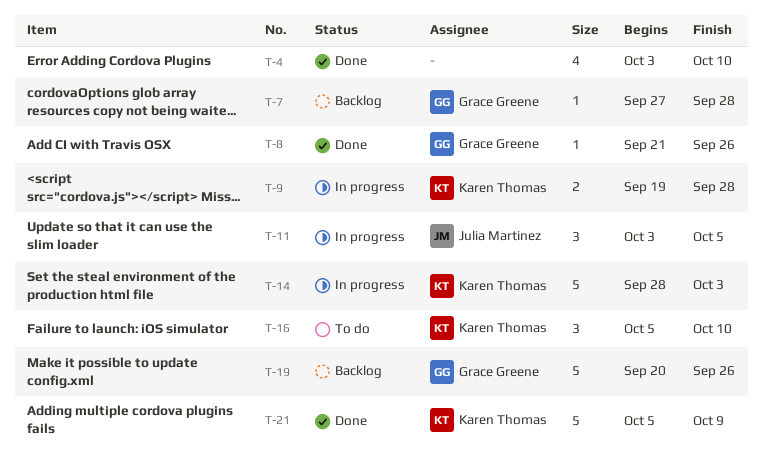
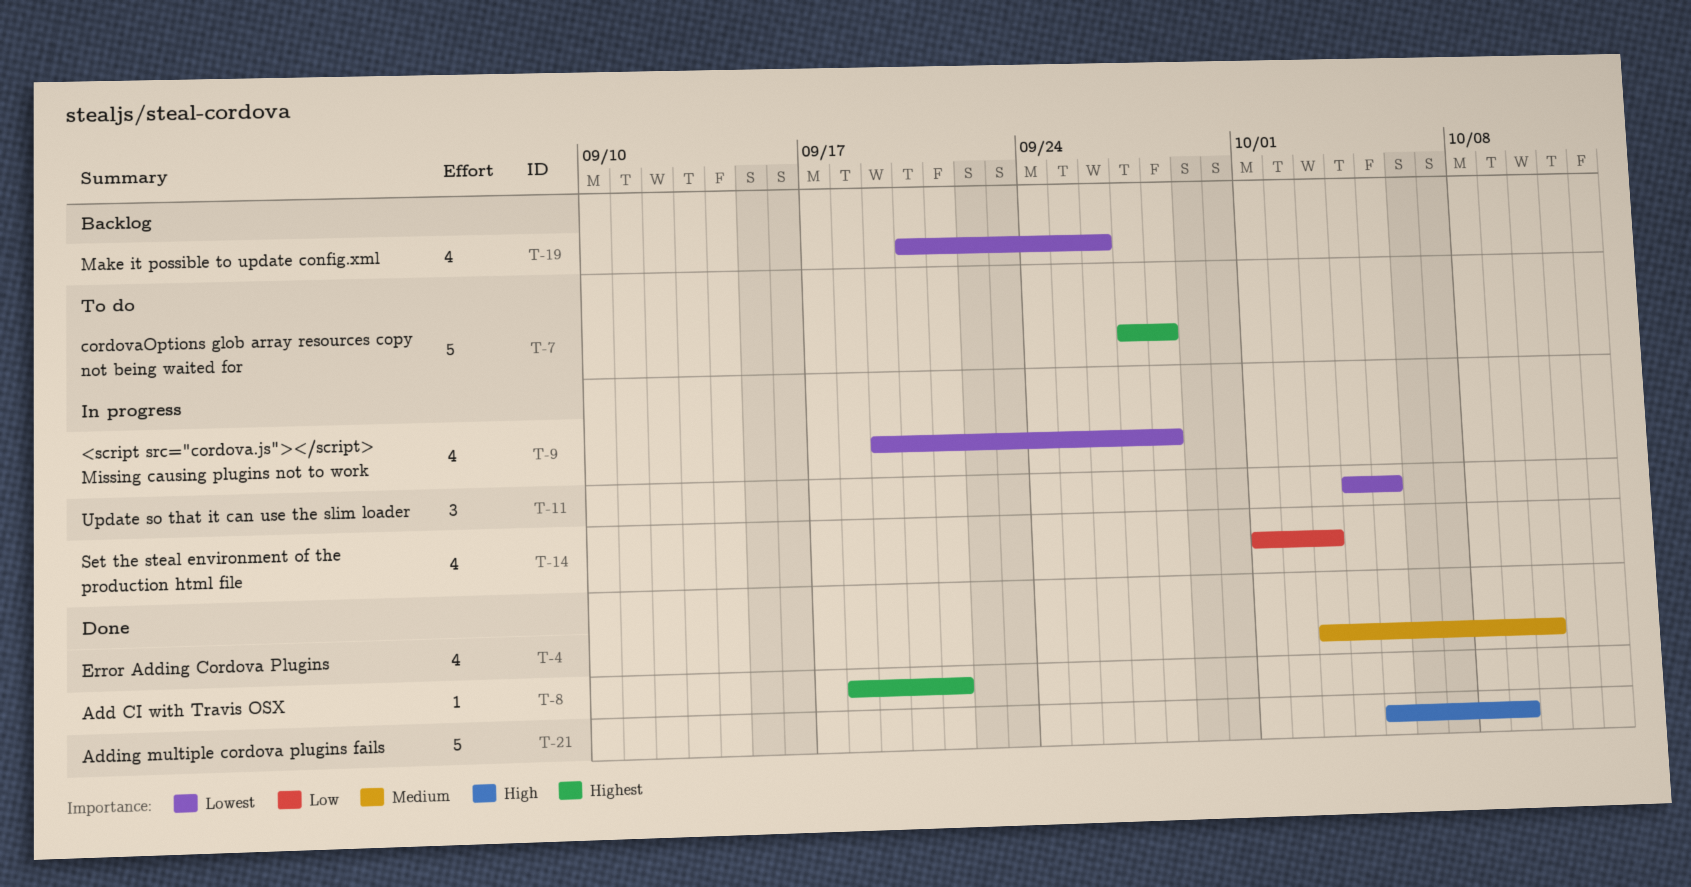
T-7, status: Backlog -> To do
T-7, estimate: 1 -> 5
T-8, start: Sep 21 -> Sep 18
T-8, due: Sep 26 -> Sep 21
T-9, estimate: 2 -> 4
T-11, start: Oct 3 -> Oct 4
T-14, estimate: 5 -> 4
T-14, start: Sep 28 -> Oct 1
T-16: present -> none
T-19, estimate: 5 -> 4

